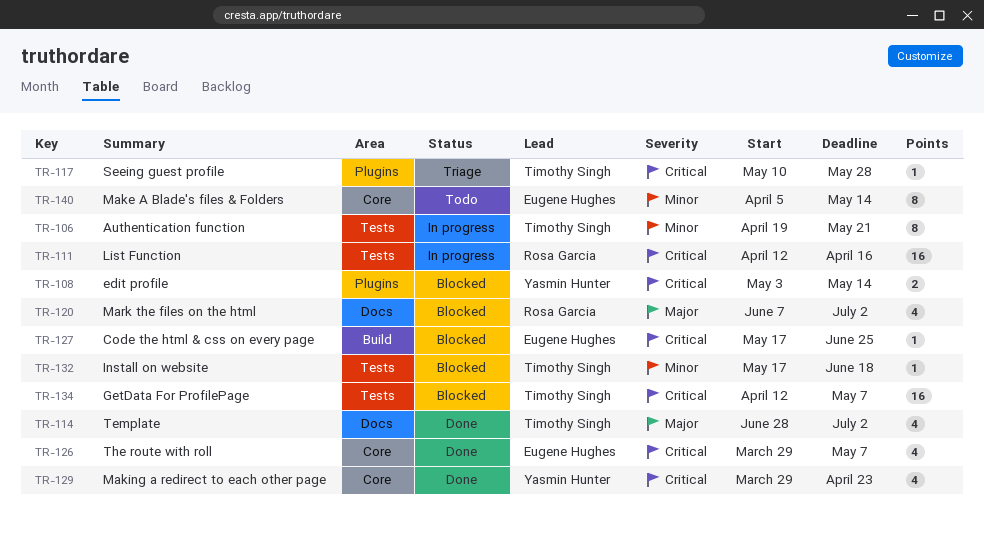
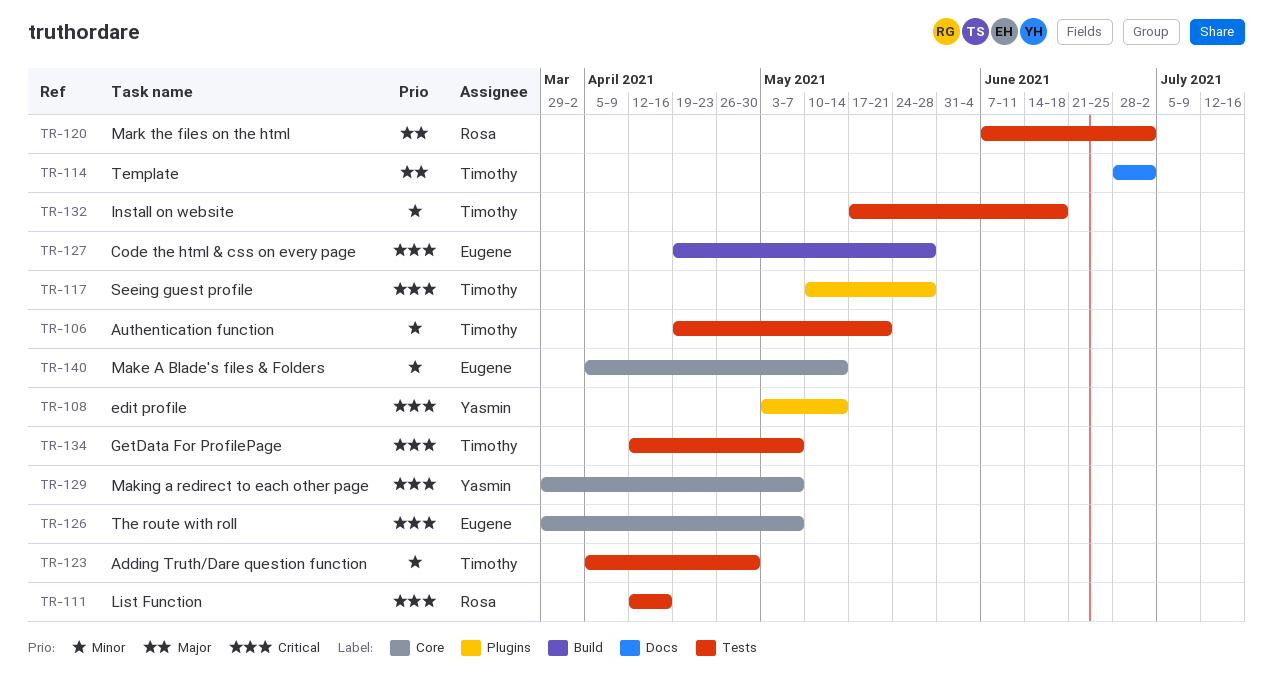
TR-120, label: Docs -> Tests
TR-123: none -> present
TR-127, start: May 17 -> Apr 19
TR-127, due: Jun 25 -> May 28
TR-129, due: Apr 23 -> May 7

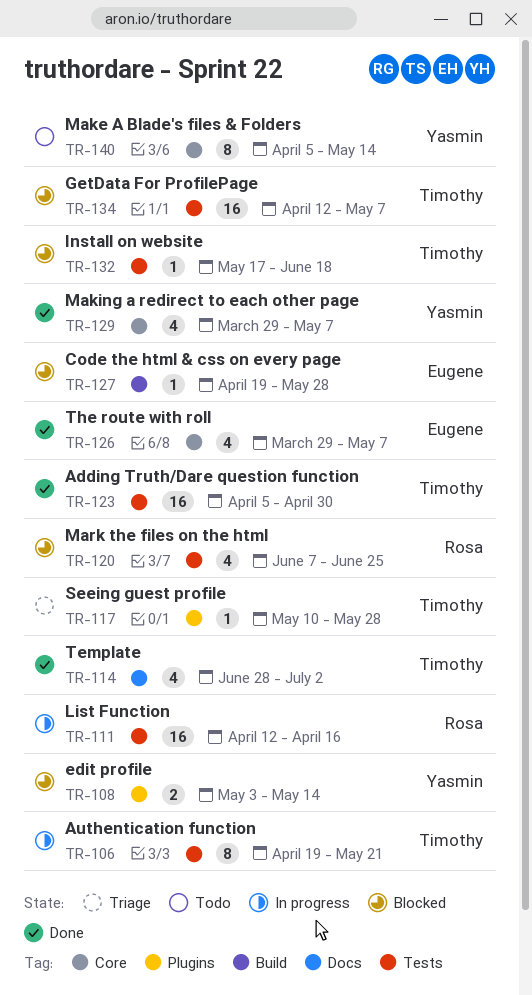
TR-120, due: Jul 2 -> Jun 25
TR-140, owner: Eugene -> Yasmin

